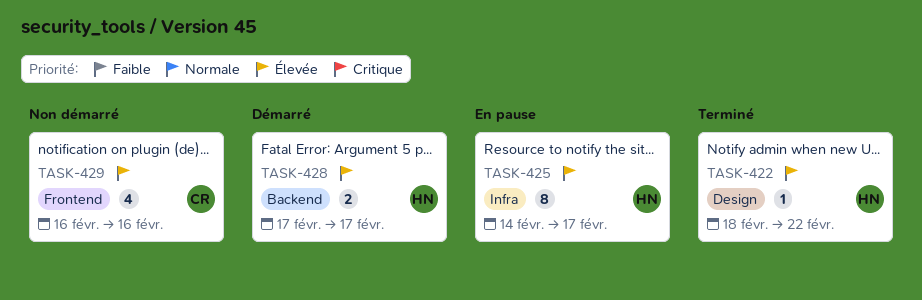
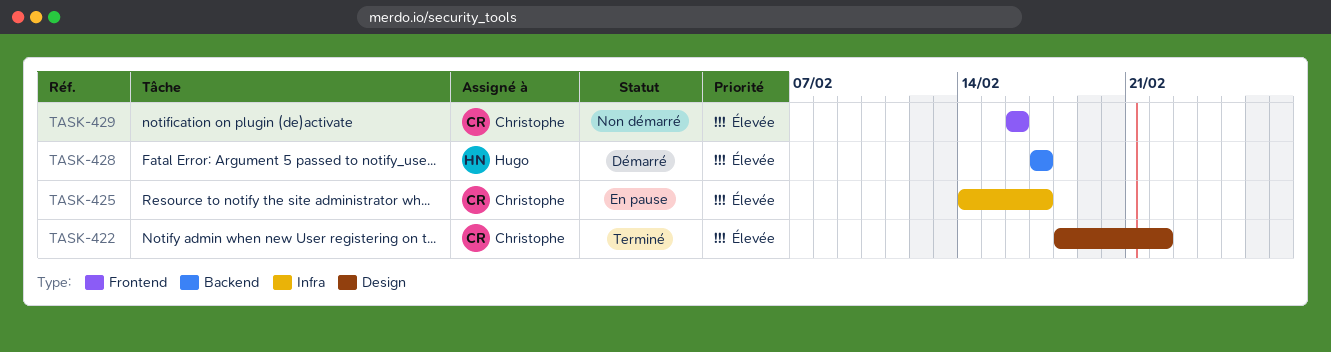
TASK-422, owner: Hugo -> Christophe
TASK-425, owner: Hugo -> Christophe

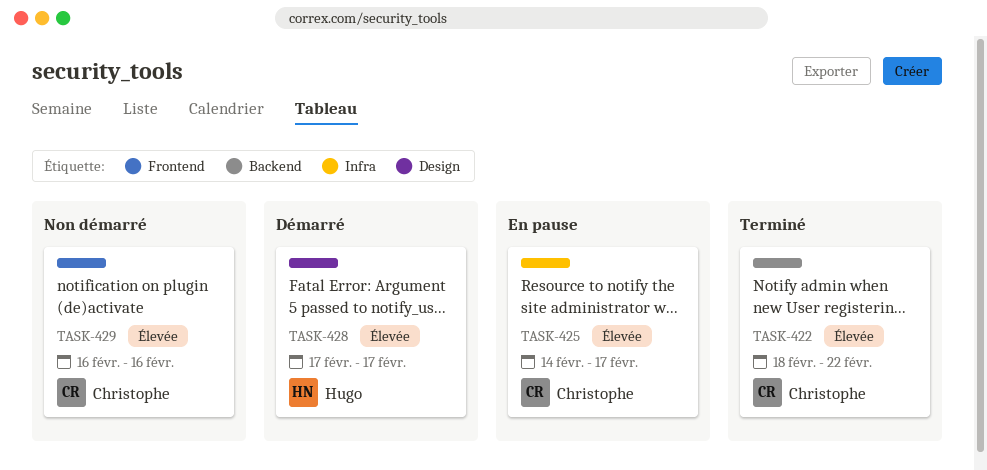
TASK-422, label: Design -> Backend
TASK-428, label: Backend -> Design

